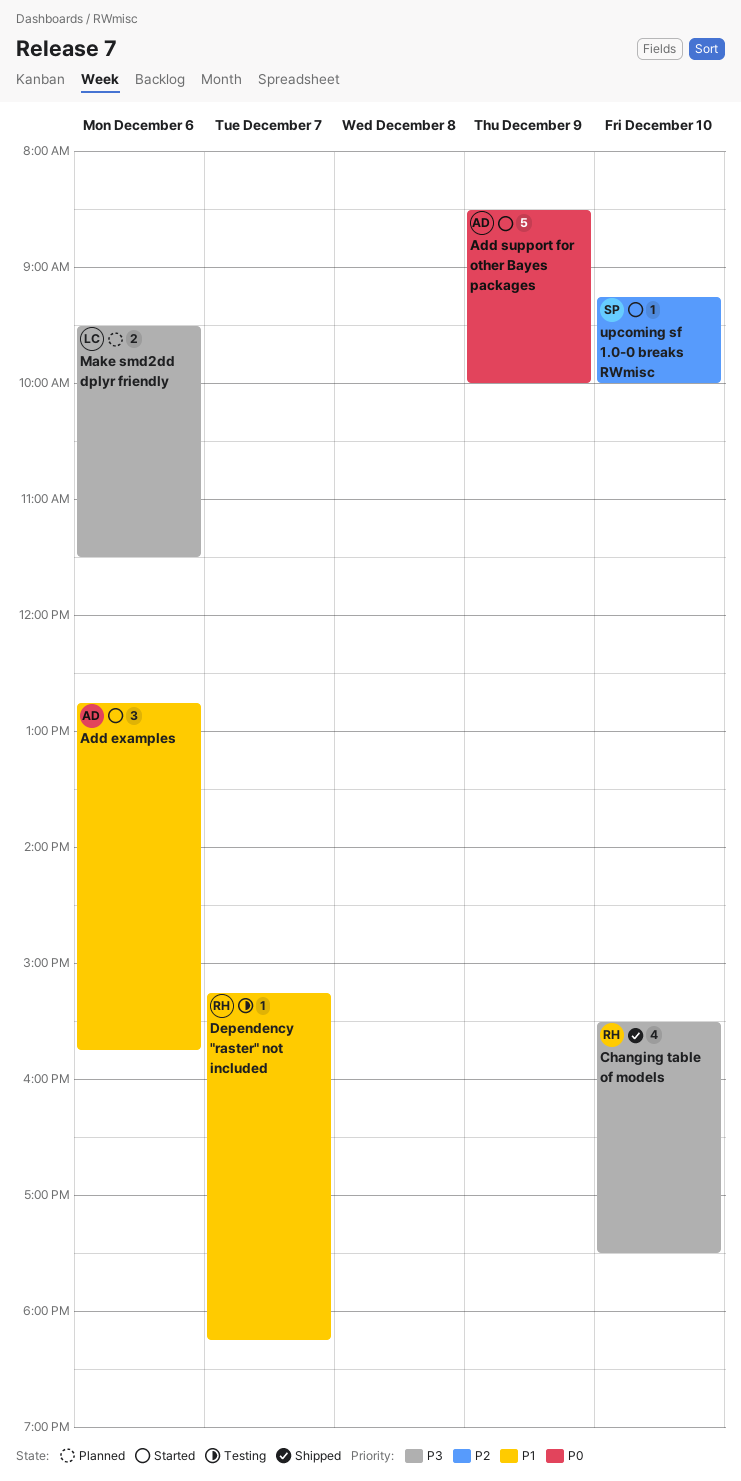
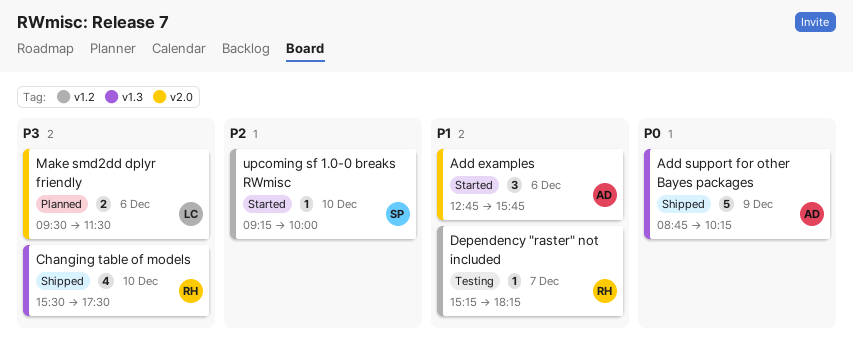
Add support for other Bayes packages, status: Started -> Shipped
Add support for other Bayes packages, begins: 08:30 -> 08:45
Add support for other Bayes packages, ends: 10:00 -> 10:15

